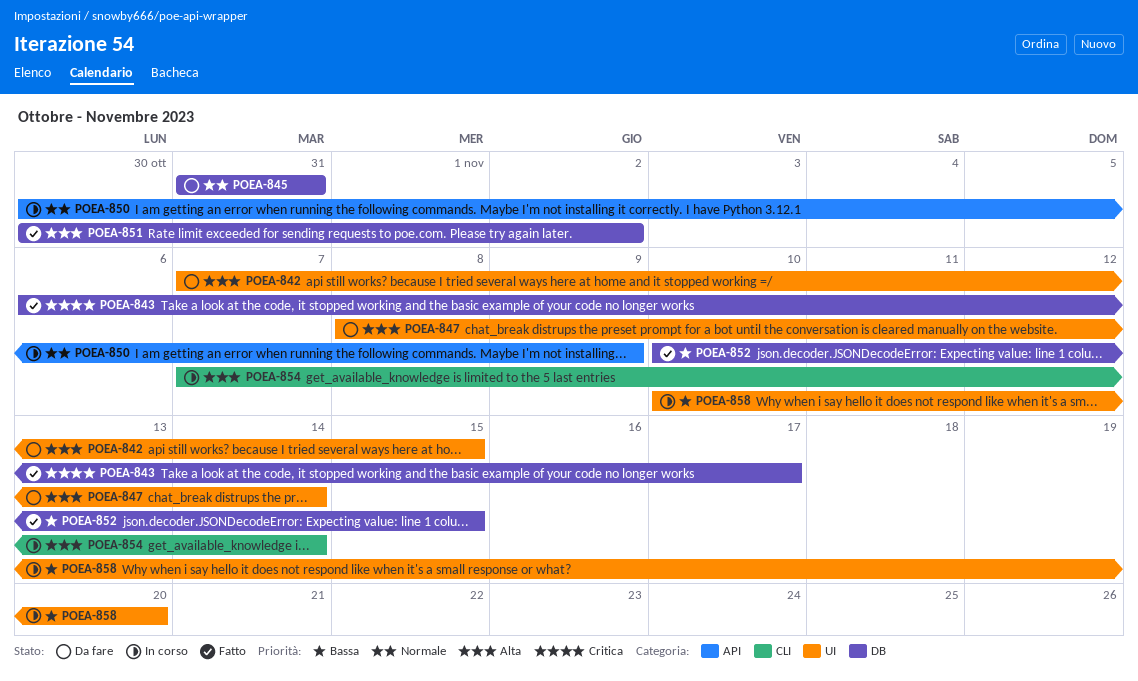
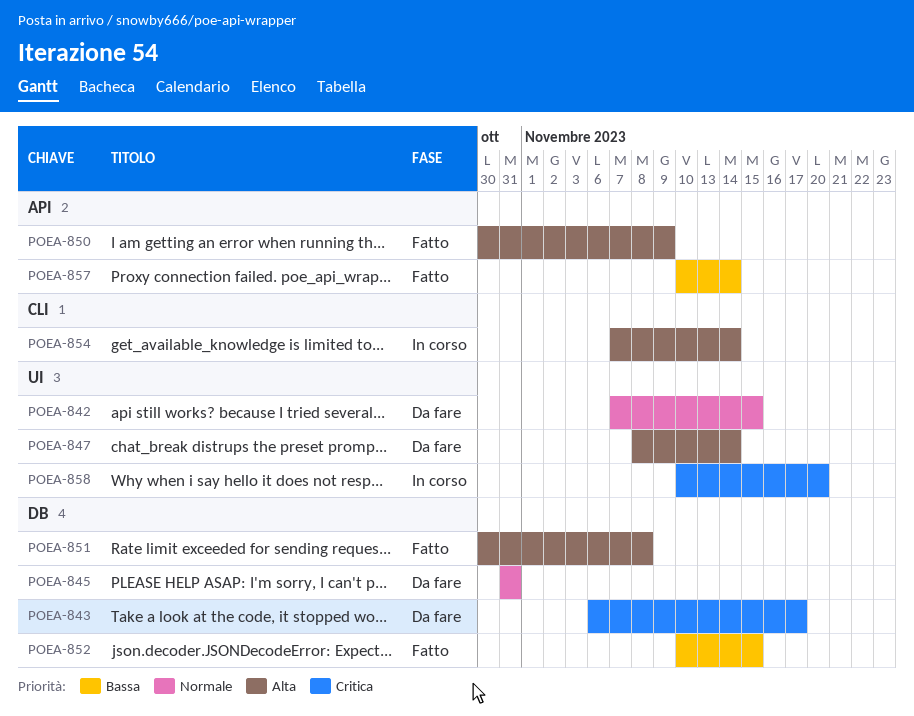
POEA-842, priority: Alta -> Normale
POEA-843, status: Fatto -> Da fare
POEA-850, status: In corso -> Fatto
POEA-850, priority: Normale -> Alta
POEA-851, due: Nov 2 -> Nov 8
POEA-857: none -> present
POEA-858, priority: Bassa -> Critica

